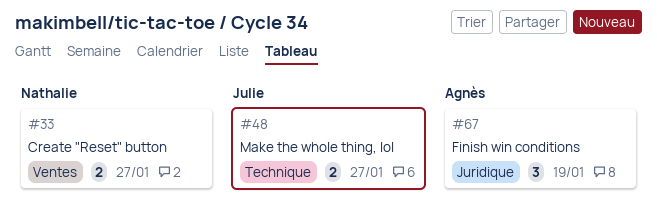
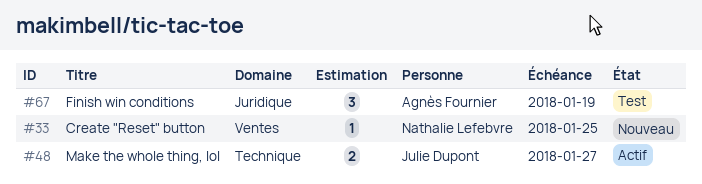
#33, estimate: 2 -> 1
#33, due: Jan 27 -> Jan 25

